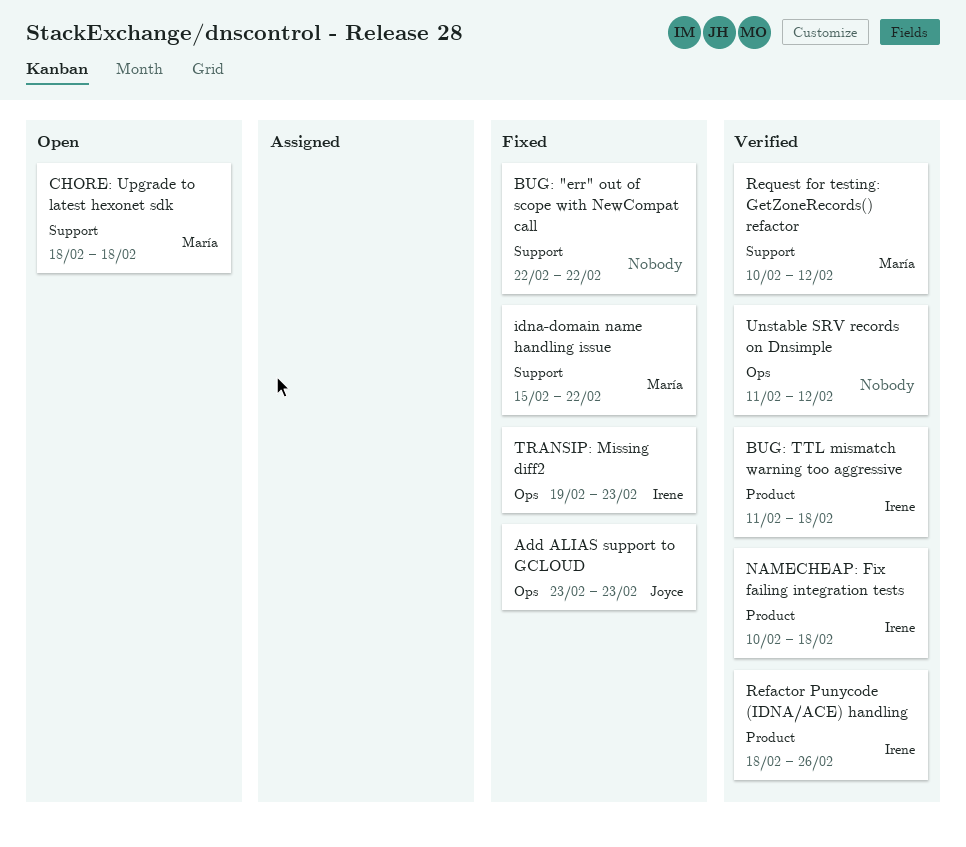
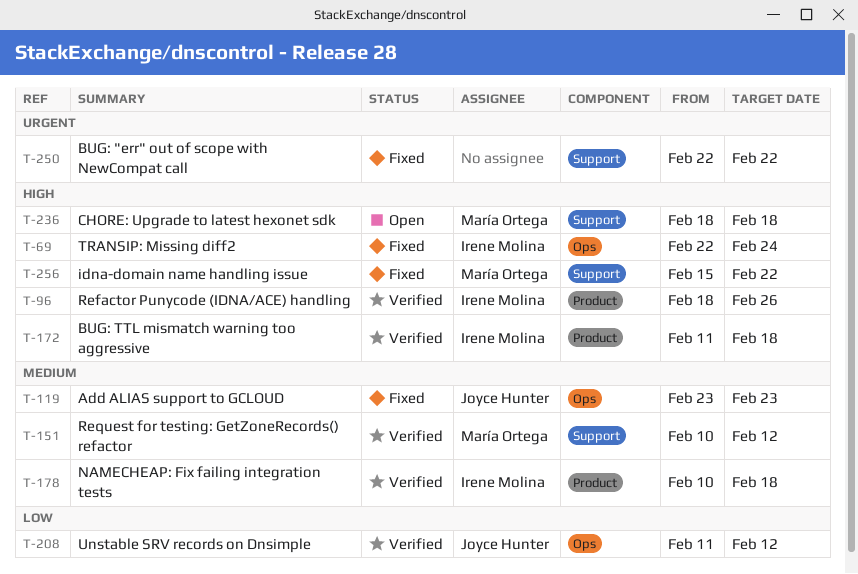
TRANSIP: Missing diff2, start: Feb 19 -> Feb 22
TRANSIP: Missing diff2, due: Feb 23 -> Feb 24
Unstable SRV records on Dnsimple, owner: none -> Joyce Hunter

